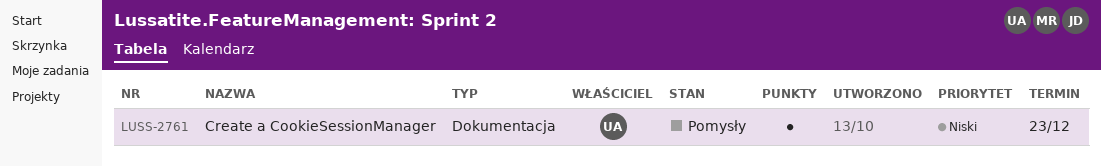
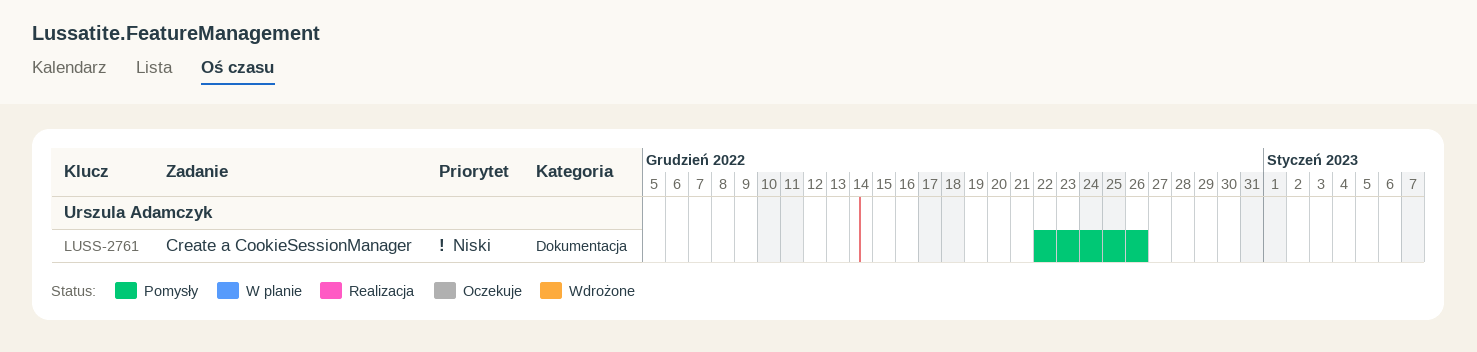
LUSS-2761, due: Dec 23 -> Dec 26

